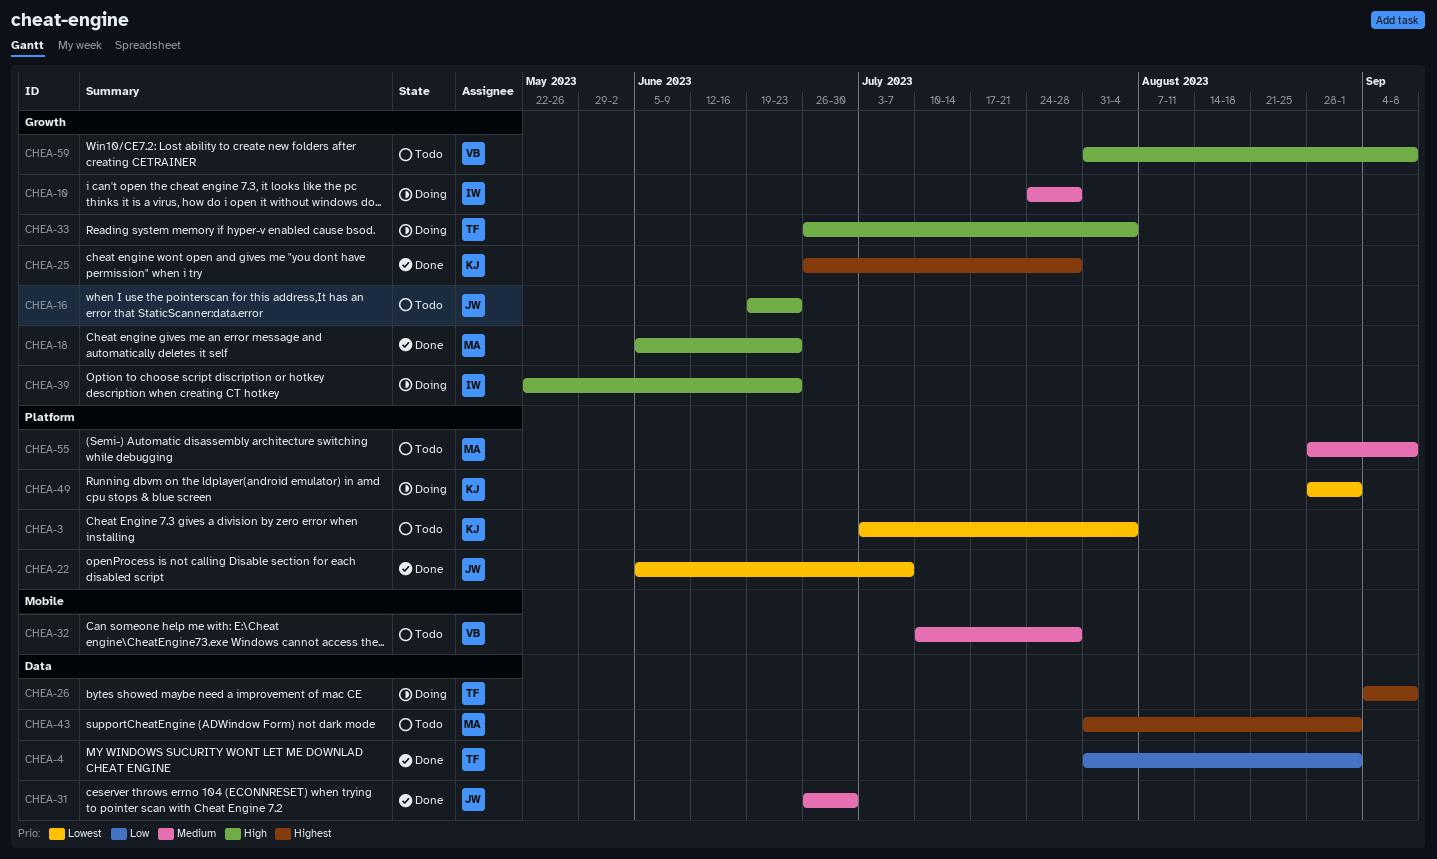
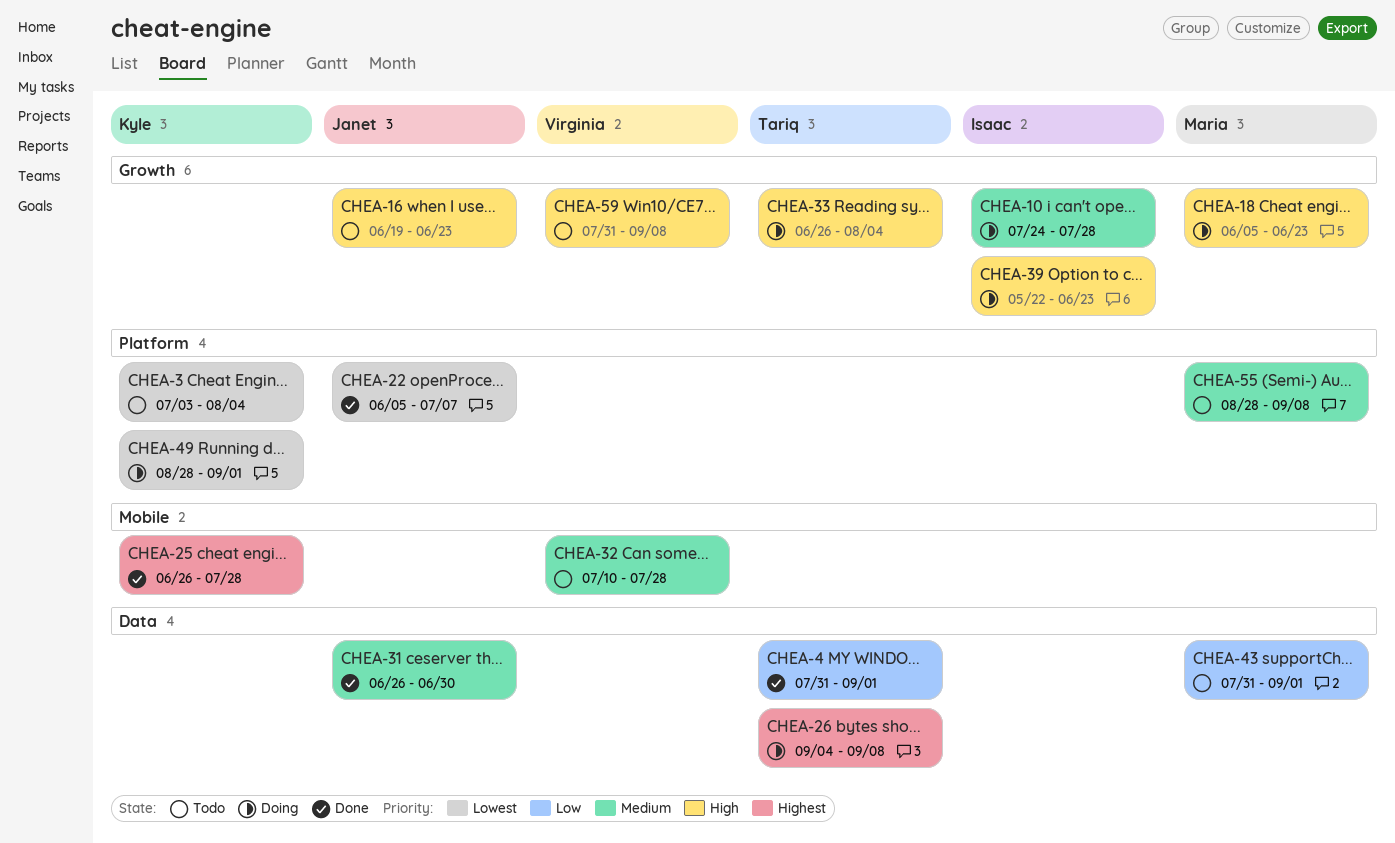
CHEA-18, status: Done -> Doing
CHEA-25, label: Growth -> Mobile
CHEA-43, priority: Highest -> Low

